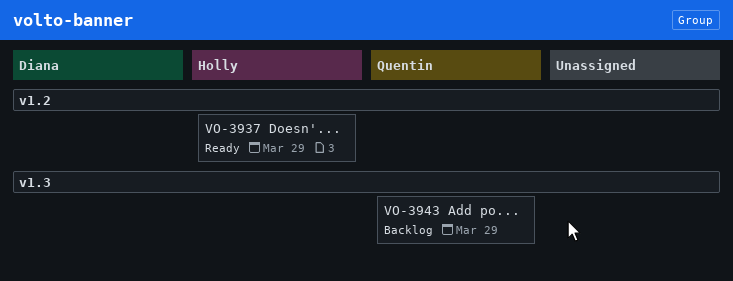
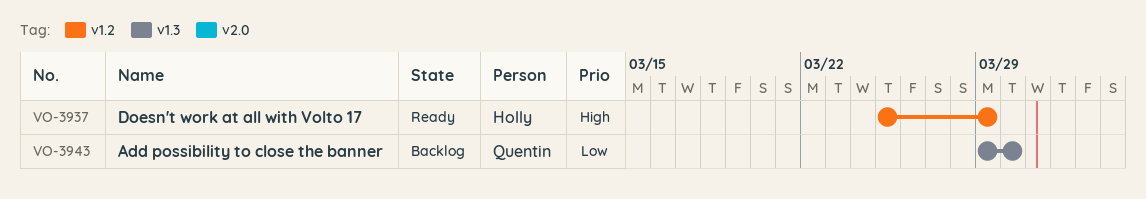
VO-3943, due: Mar 29 -> Mar 30

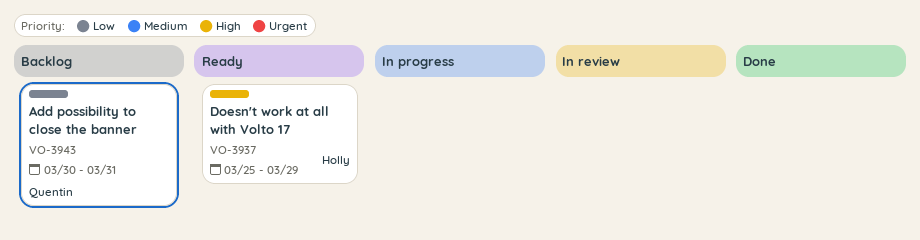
VO-3943, start: Mar 29 -> Mar 30
VO-3943, due: Mar 30 -> Mar 31

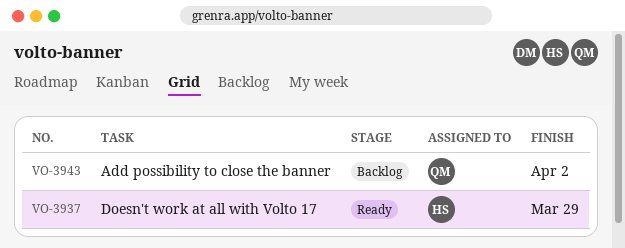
VO-3943, due: Mar 31 -> Apr 2

